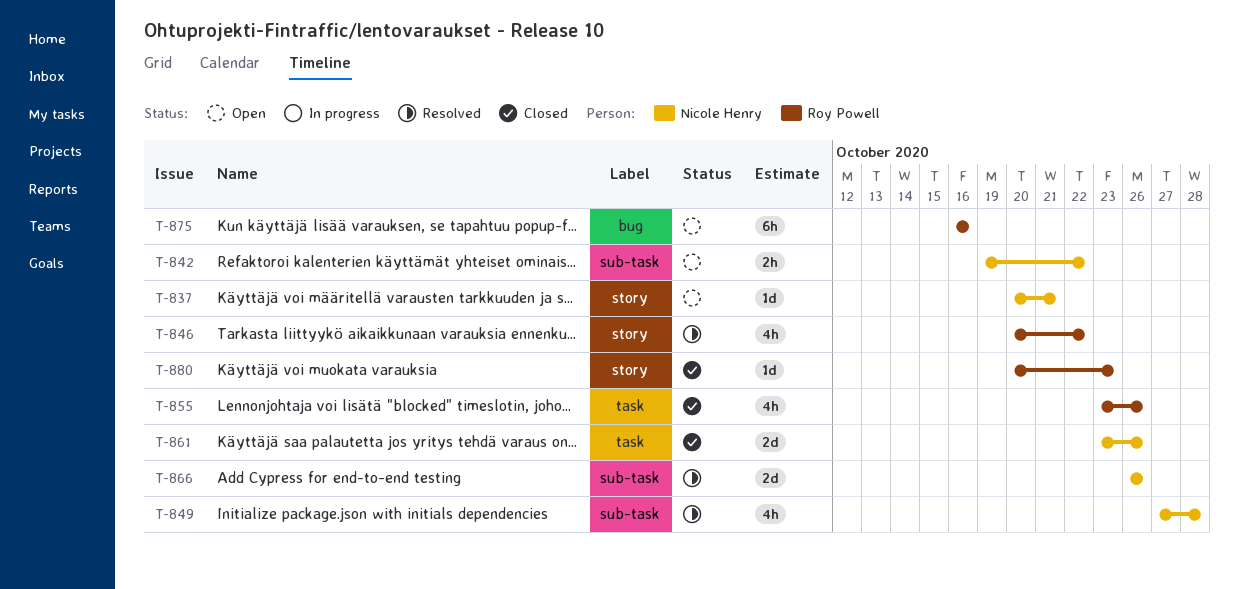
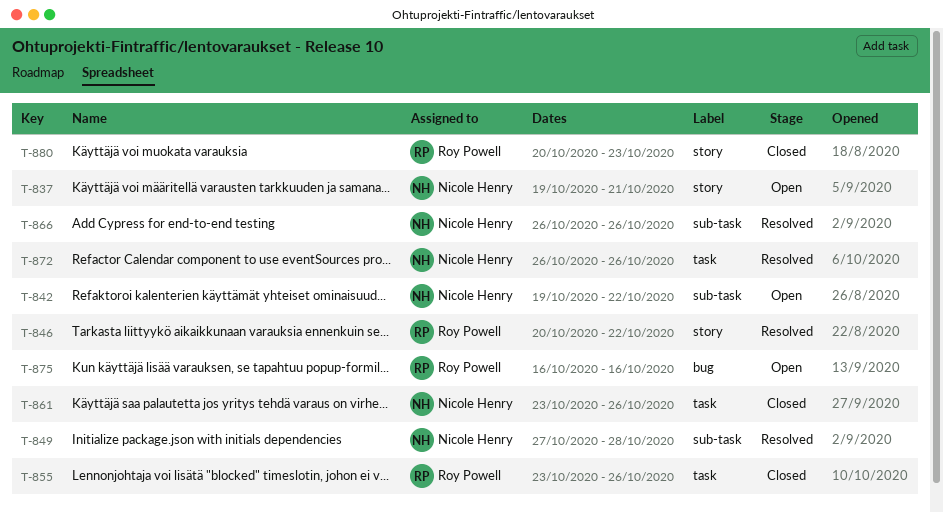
T-837, start: Oct 20 -> Oct 19
T-872: none -> present

